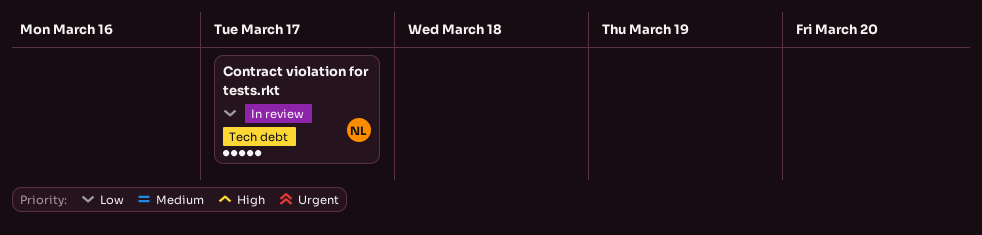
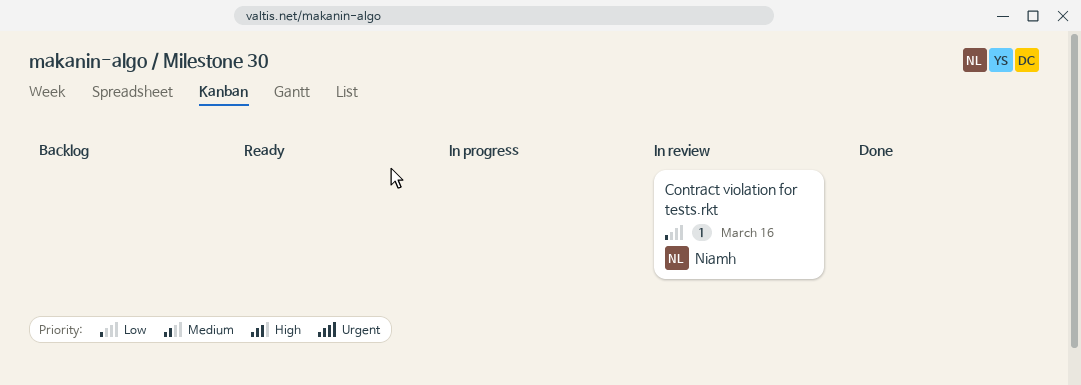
Contract violation for tests.rkt, estimate: 5 -> 1
Contract violation for tests.rkt, due: Mar 17 -> Mar 16

